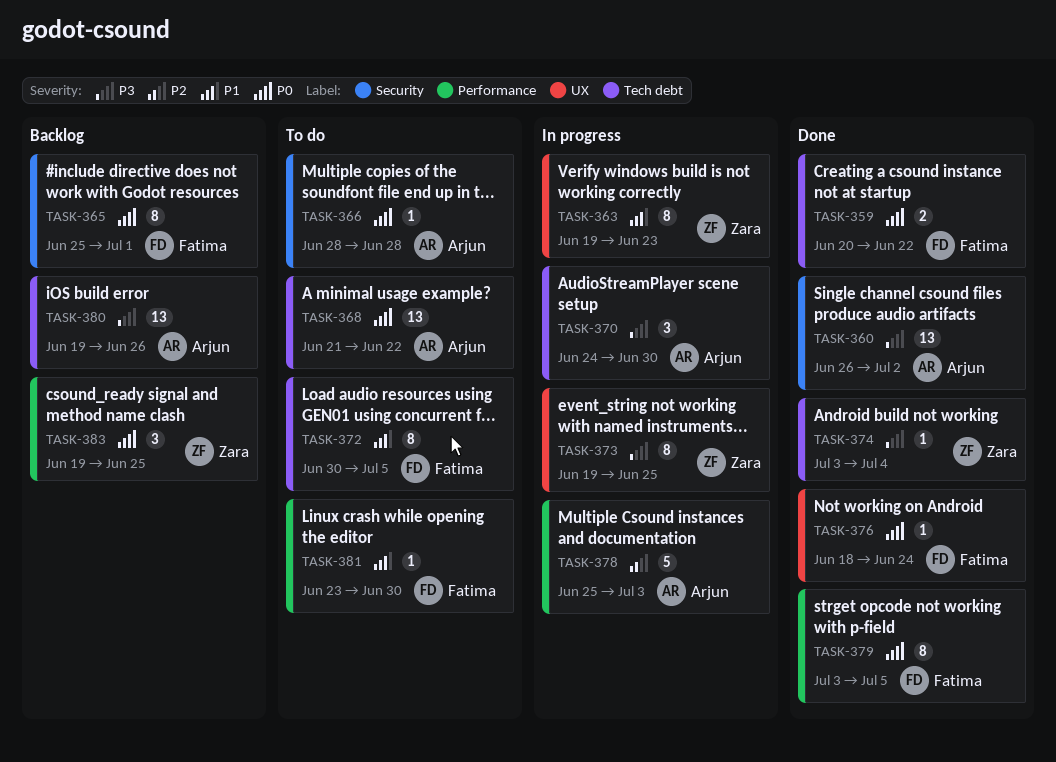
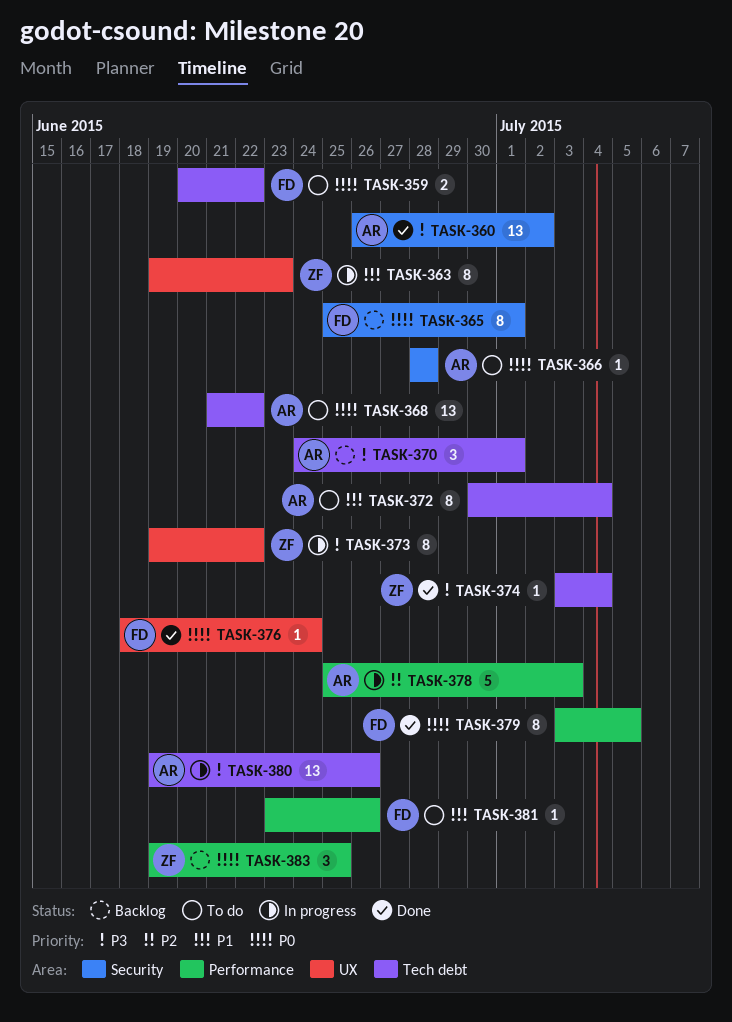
TASK-359, status: Done -> To do
TASK-370, status: In progress -> Backlog
TASK-370, due: Jun 30 -> Jul 1
TASK-372, owner: Fatima -> Arjun
TASK-372, due: Jul 5 -> Jul 4
TASK-373, due: Jun 25 -> Jun 22
TASK-380, status: Backlog -> In progress
TASK-381, due: Jun 30 -> Jun 26

